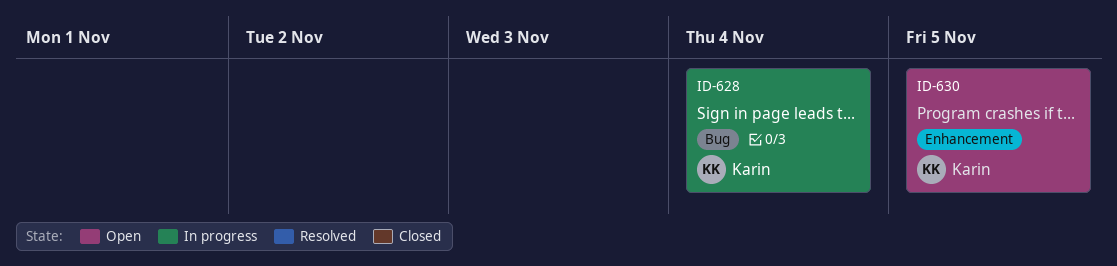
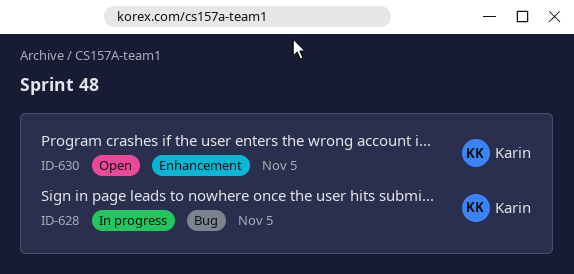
ID-628, due: Nov 4 -> Nov 5

